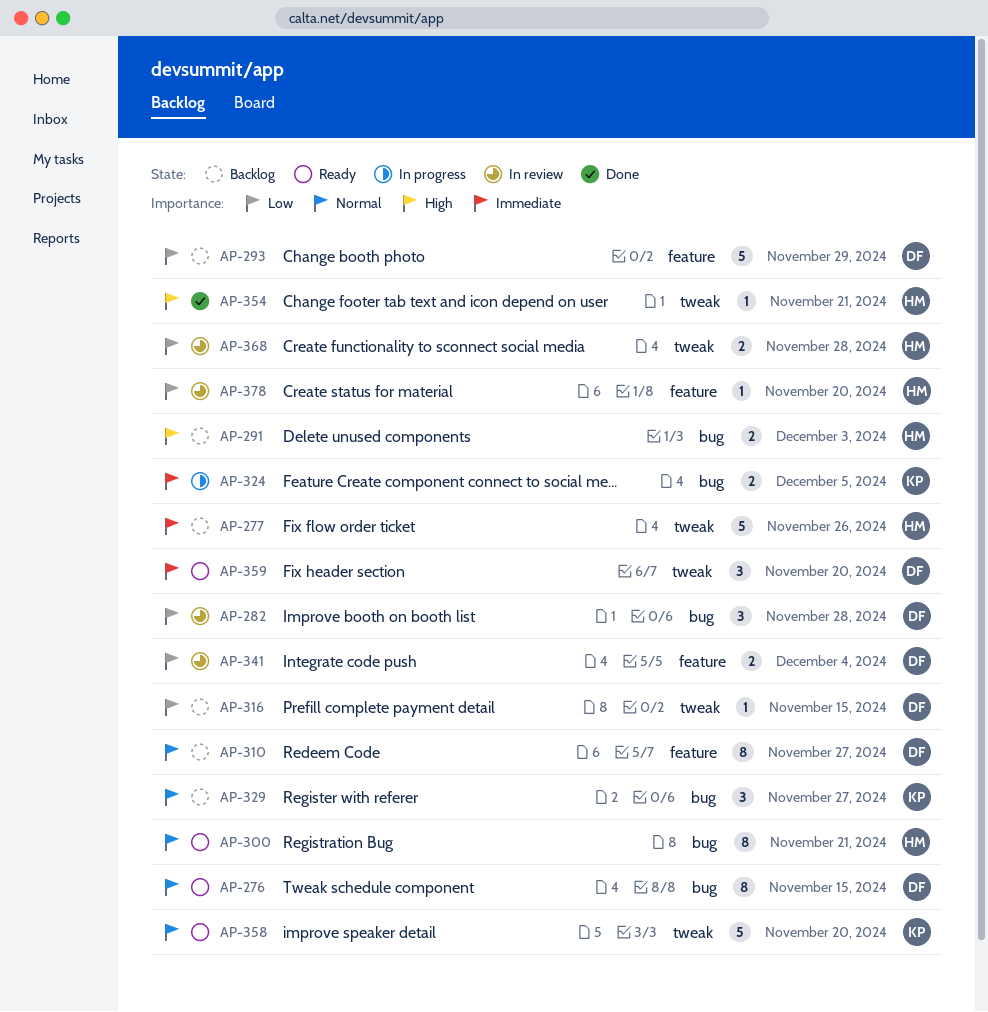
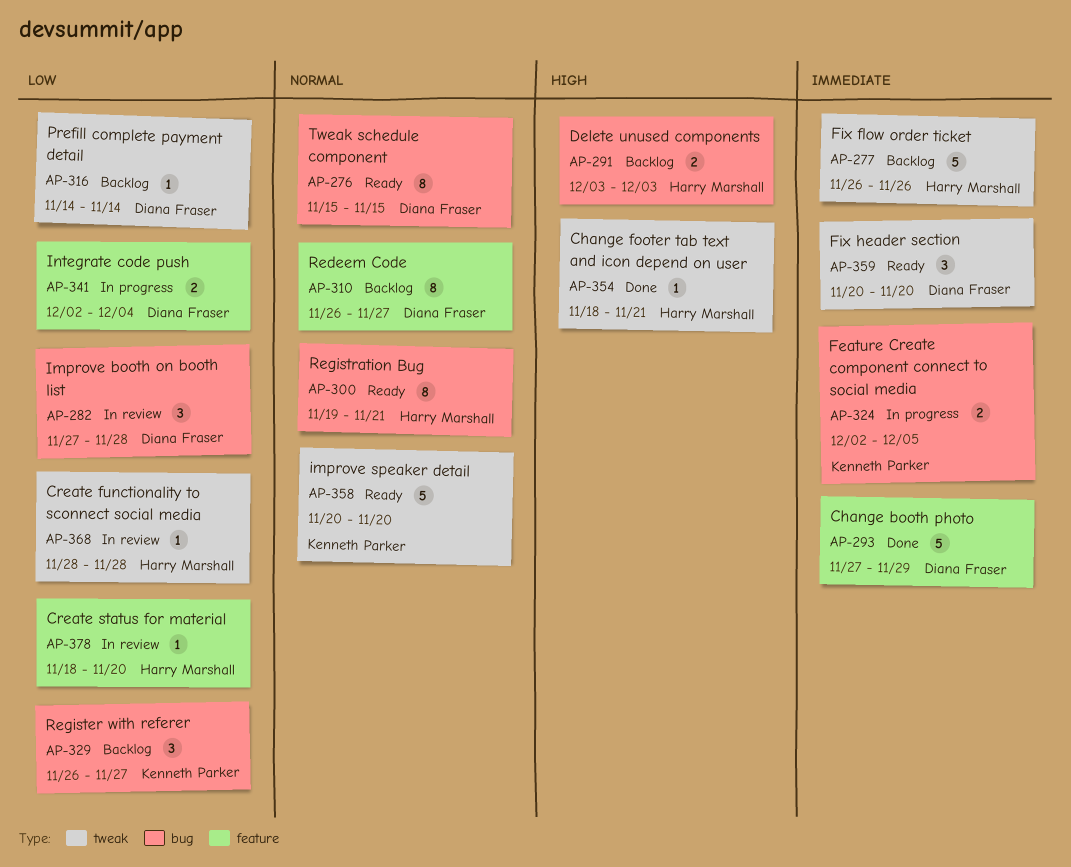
AP-293, status: Backlog -> Done
AP-293, priority: Low -> Immediate
AP-316, due: Nov 15 -> Nov 14
AP-329, priority: Normal -> Low
AP-341, status: In review -> In progress
AP-368, estimate: 2 -> 1

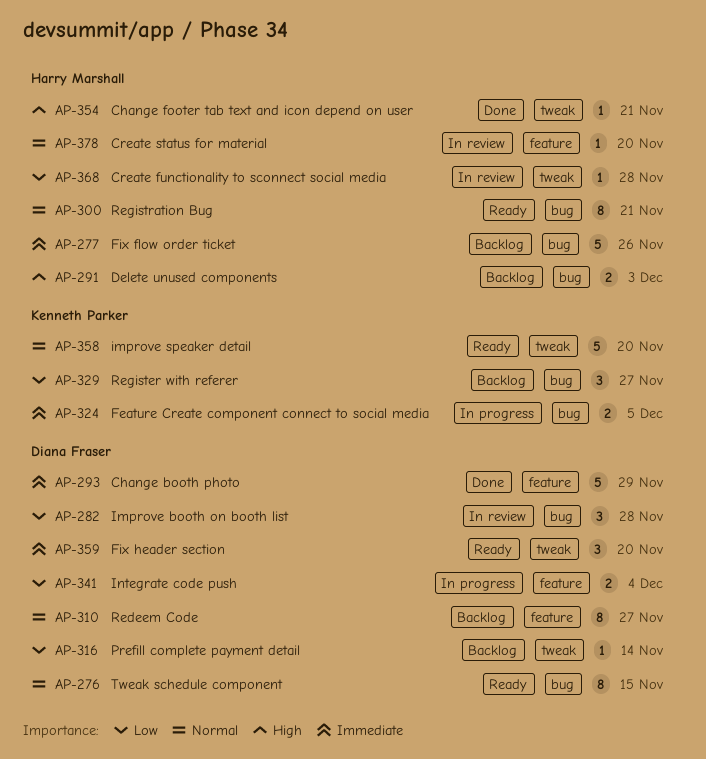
AP-277, label: tweak -> bug
AP-378, priority: Low -> Normal

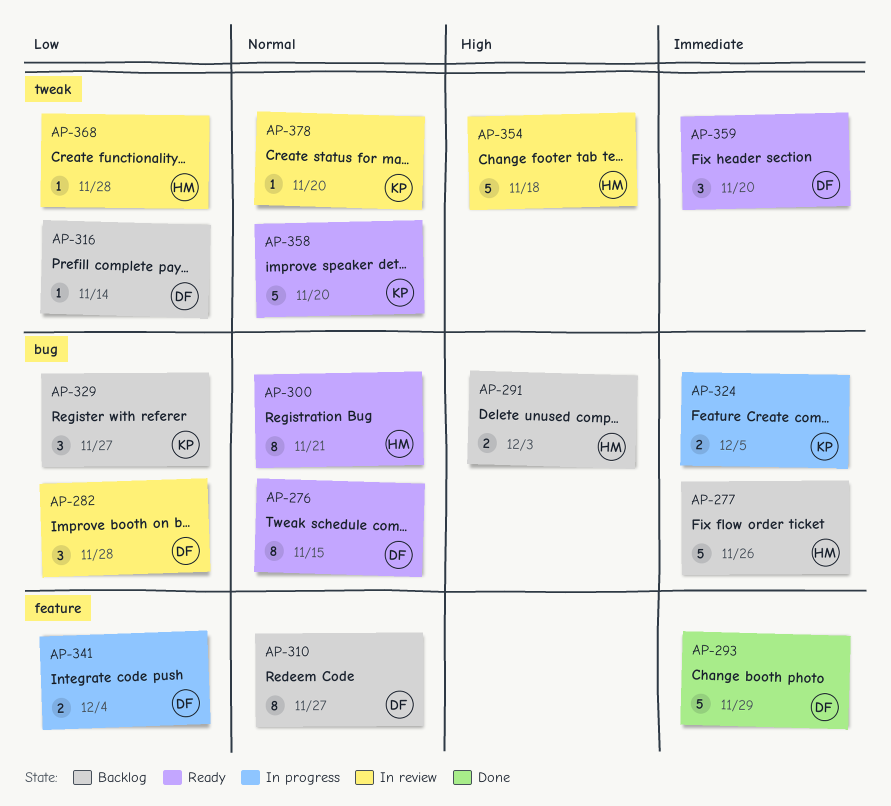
AP-354, status: Done -> In review
AP-354, estimate: 1 -> 5
AP-354, due: Nov 21 -> Nov 18
AP-378, owner: Harry Marshall -> Kenneth Parker
AP-378, label: feature -> tweak

